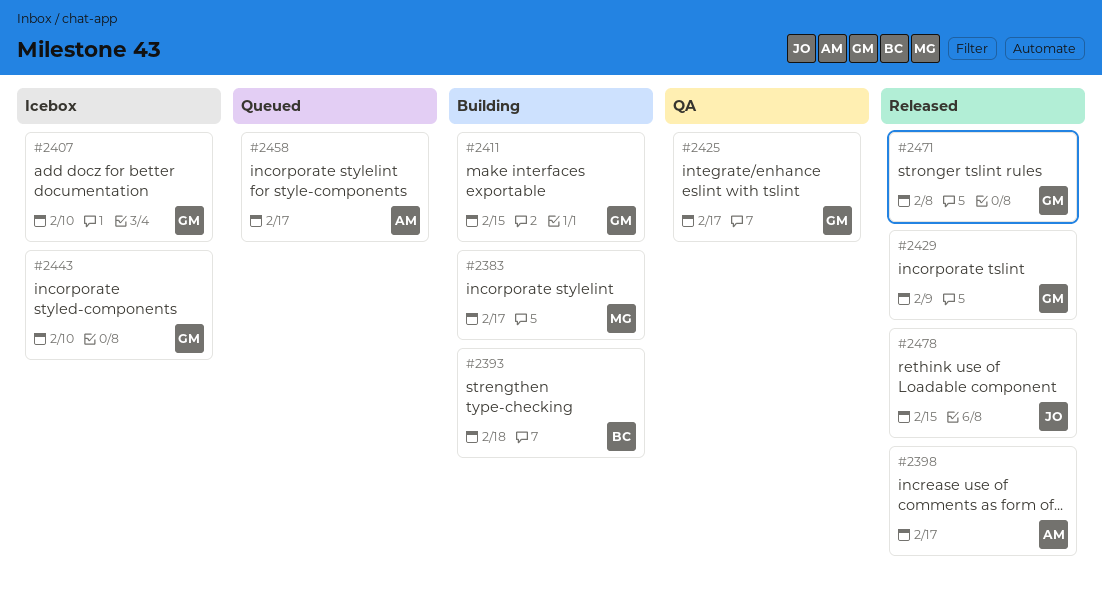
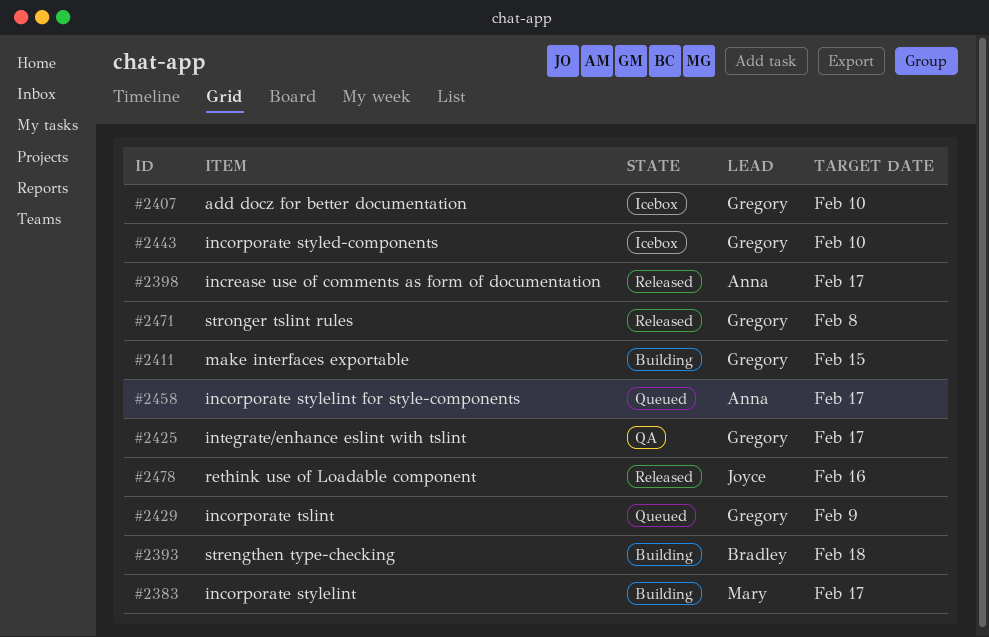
#2429, status: Released -> Queued
#2478, due: Feb 15 -> Feb 16

